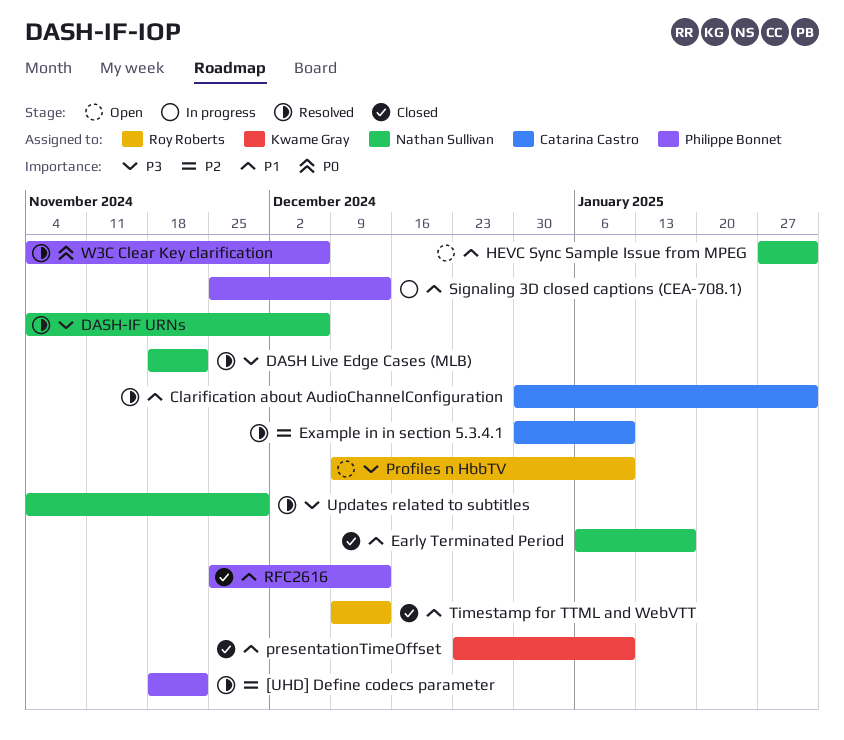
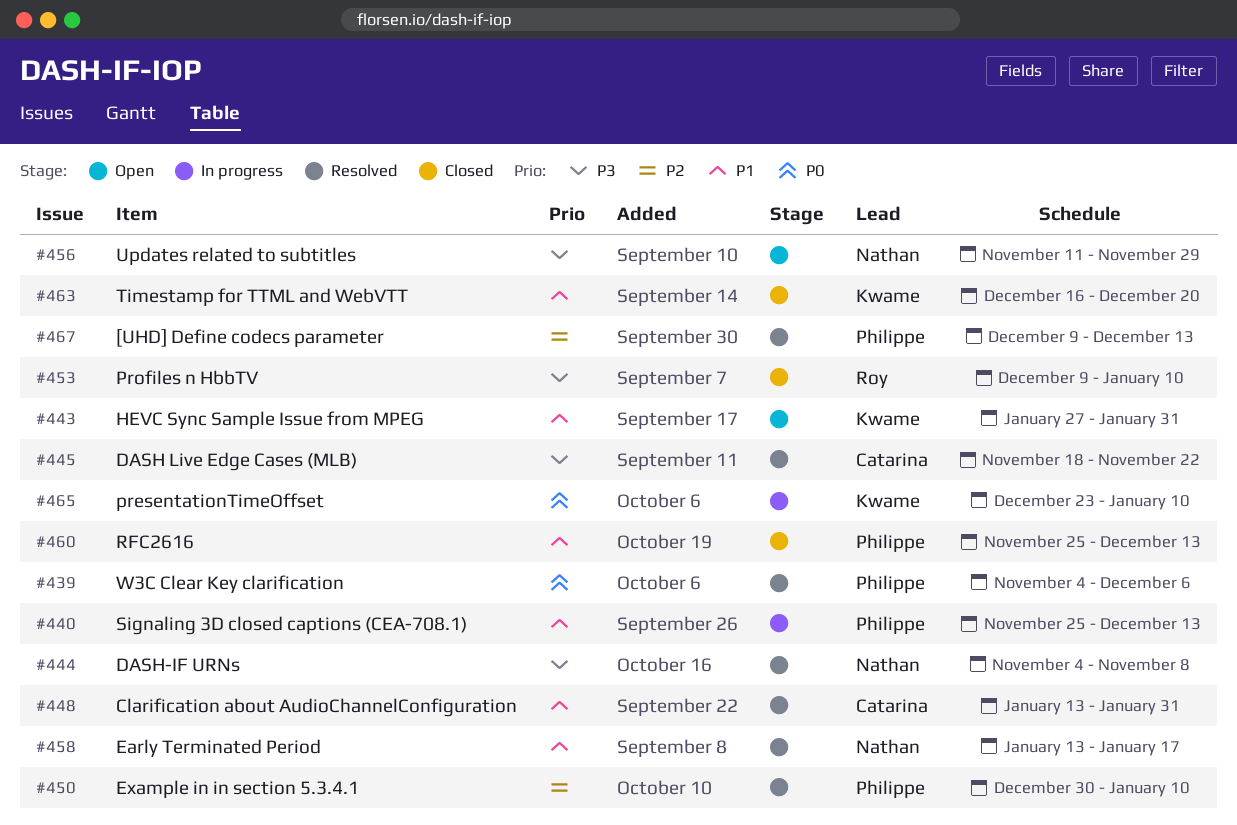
[UHD] Define codecs parameter, start: Nov 18 -> Dec 9
[UHD] Define codecs parameter, due: Nov 22 -> Dec 13
Clarification about AudioChannelConfiguration, start: Dec 30 -> Jan 13
DASH Live Edge Cases (MLB), owner: Nathan Sullivan -> Catarina Castro
DASH-IF URNs, due: Dec 6 -> Nov 8
Early Terminated Period, status: Closed -> Resolved
Early Terminated Period, start: Jan 6 -> Jan 13
Example in in section 5.3.4.1, owner: Catarina Castro -> Philippe Bonnet
HEVC Sync Sample Issue from MPEG, owner: Nathan Sullivan -> Kwame Gray
presentationTimeOffset, status: Closed -> In progress
presentationTimeOffset, priority: P1 -> P0
Profiles n HbbTV, status: Open -> Closed
Timestamp for TTML and WebVTT, owner: Roy Roberts -> Kwame Gray
Timestamp for TTML and WebVTT, start: Dec 9 -> Dec 16
Timestamp for TTML and WebVTT, due: Dec 13 -> Dec 20
Updates related to subtitles, status: Resolved -> Open
Updates related to subtitles, start: Nov 4 -> Nov 11

